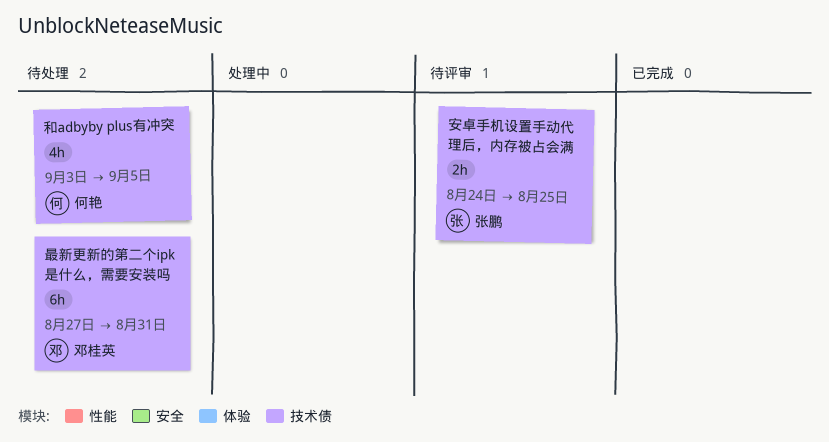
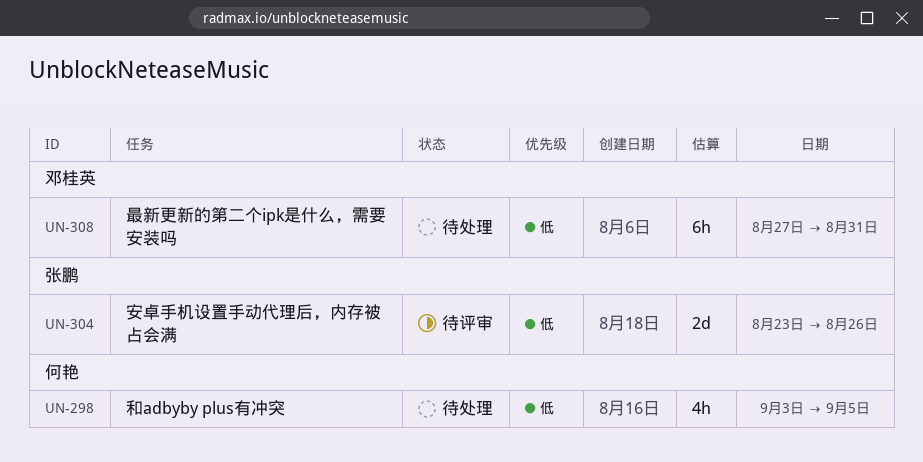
安卓手机设置手动代理后，内存被占会满, estimate: 2h -> 2d
安卓手机设置手动代理后，内存被占会满, start: Aug 24 -> Aug 23
安卓手机设置手动代理后，内存被占会满, due: Aug 25 -> Aug 26

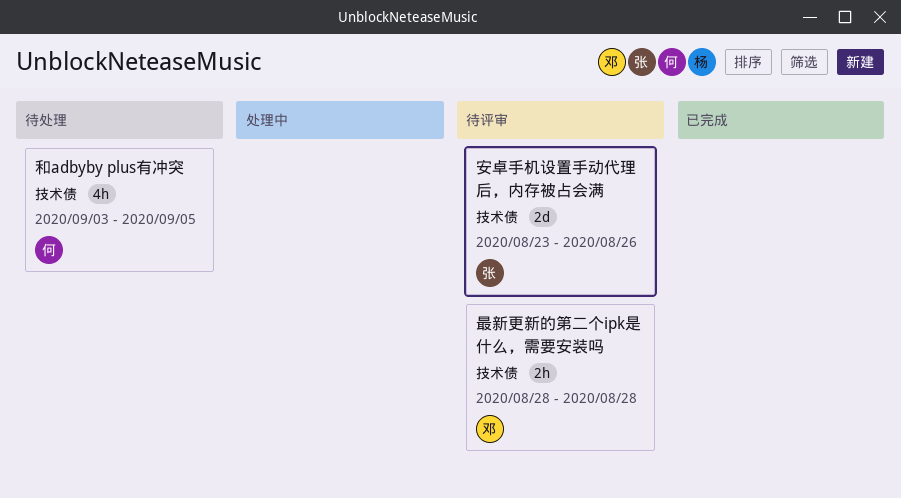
最新更新的第二个ipk是什么，需要安装吗, status: 待处理 -> 待评审
最新更新的第二个ipk是什么，需要安装吗, estimate: 6h -> 2h
最新更新的第二个ipk是什么，需要安装吗, start: Aug 27 -> Aug 28
最新更新的第二个ipk是什么，需要安装吗, due: Aug 31 -> Aug 28

